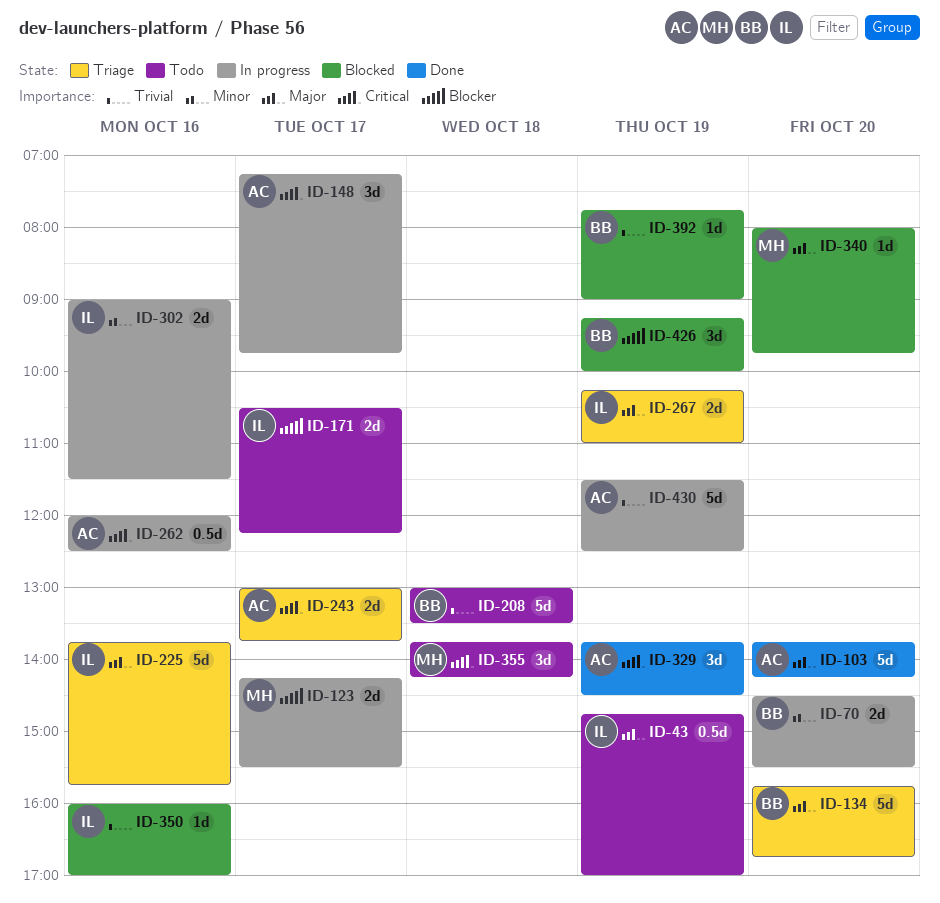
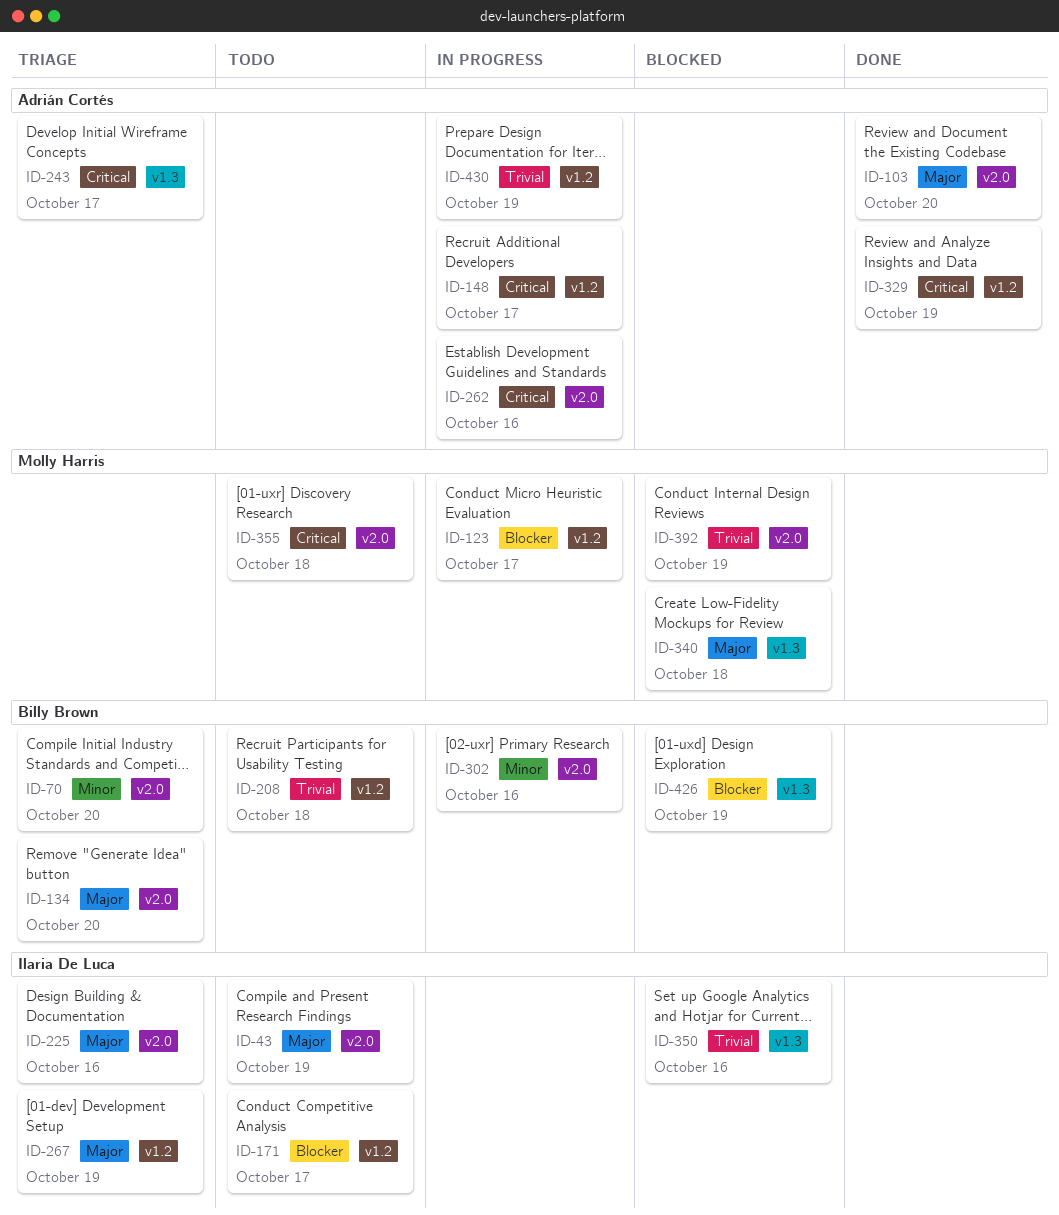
ID-70, status: In progress -> Triage
ID-302, owner: Ilaria De Luca -> Billy Brown
ID-340, day: Oct 20 -> Oct 18
ID-392, owner: Billy Brown -> Molly Harris

